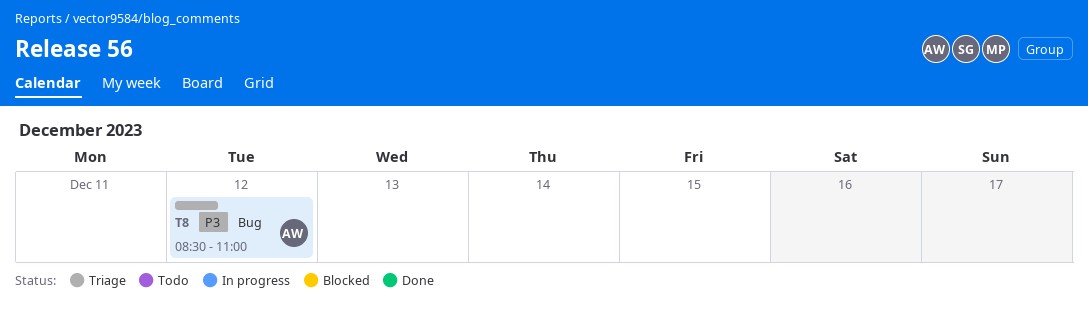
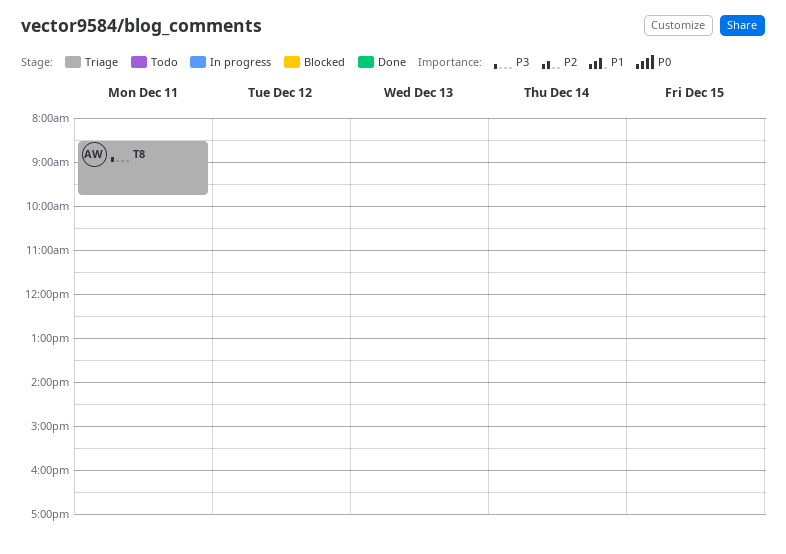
T8, day: Dec 12 -> Dec 11
T8, ends: 11:00 -> 09:45

